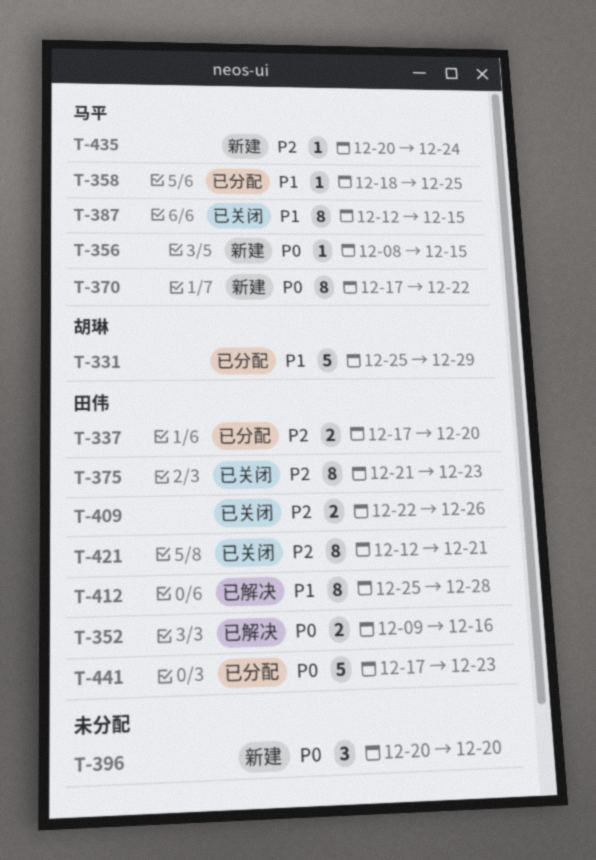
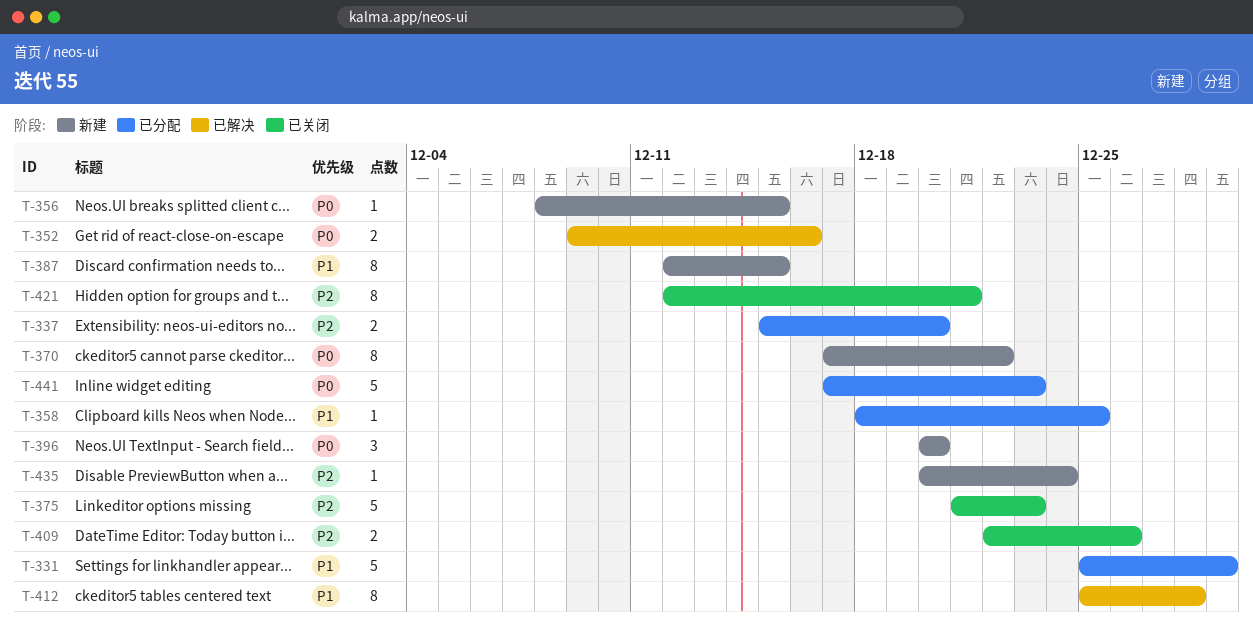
T-337, start: Dec 17 -> Dec 15
T-375, estimate: 8 -> 5
T-387, status: 已关闭 -> 新建

